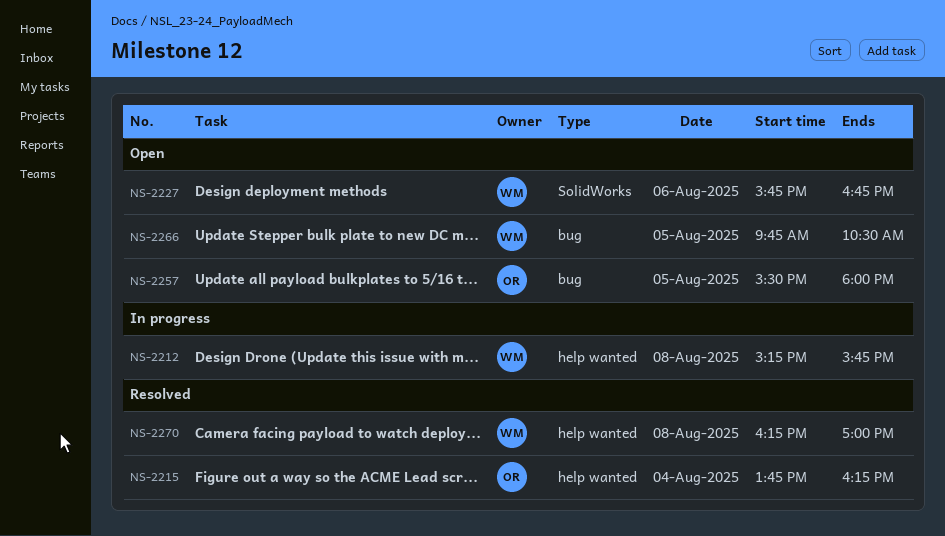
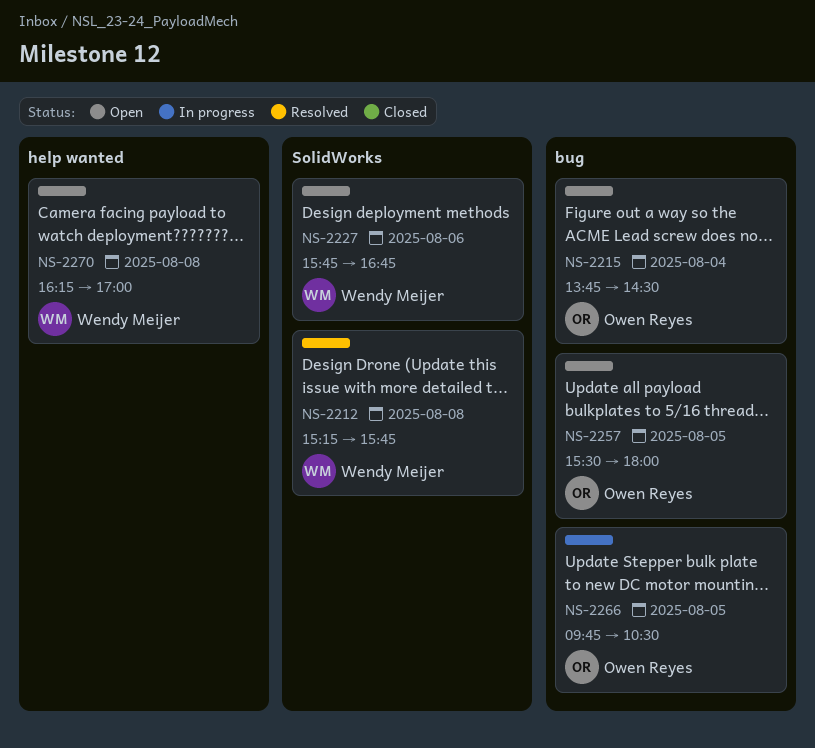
NS-2212, status: In progress -> Resolved
NS-2212, label: help wanted -> SolidWorks
NS-2215, status: Resolved -> Open
NS-2215, label: help wanted -> bug
NS-2215, ends: 16:15 -> 14:30
NS-2266, status: Open -> In progress
NS-2266, owner: Wendy Meijer -> Owen Reyes
NS-2270, status: Resolved -> Open

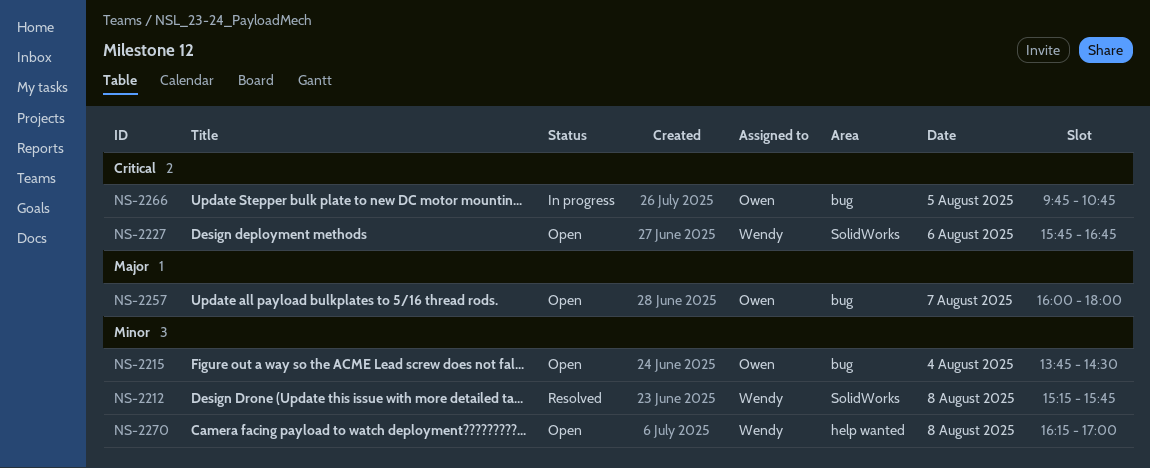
NS-2257, day: Aug 5 -> Aug 7
NS-2257, begins: 15:30 -> 16:00
NS-2266, ends: 10:30 -> 10:45

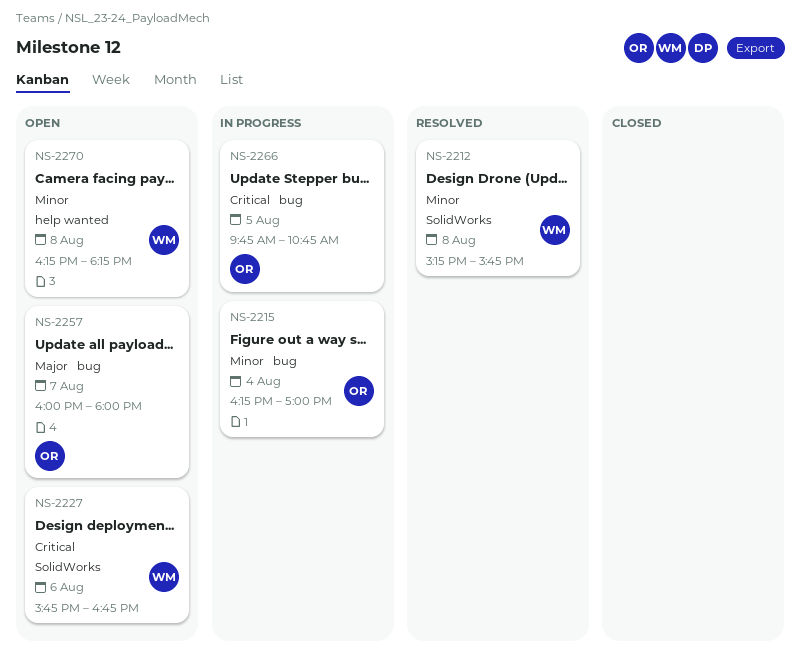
NS-2215, status: Open -> In progress
NS-2215, begins: 13:45 -> 16:15
NS-2215, ends: 14:30 -> 17:00
NS-2270, ends: 17:00 -> 18:15

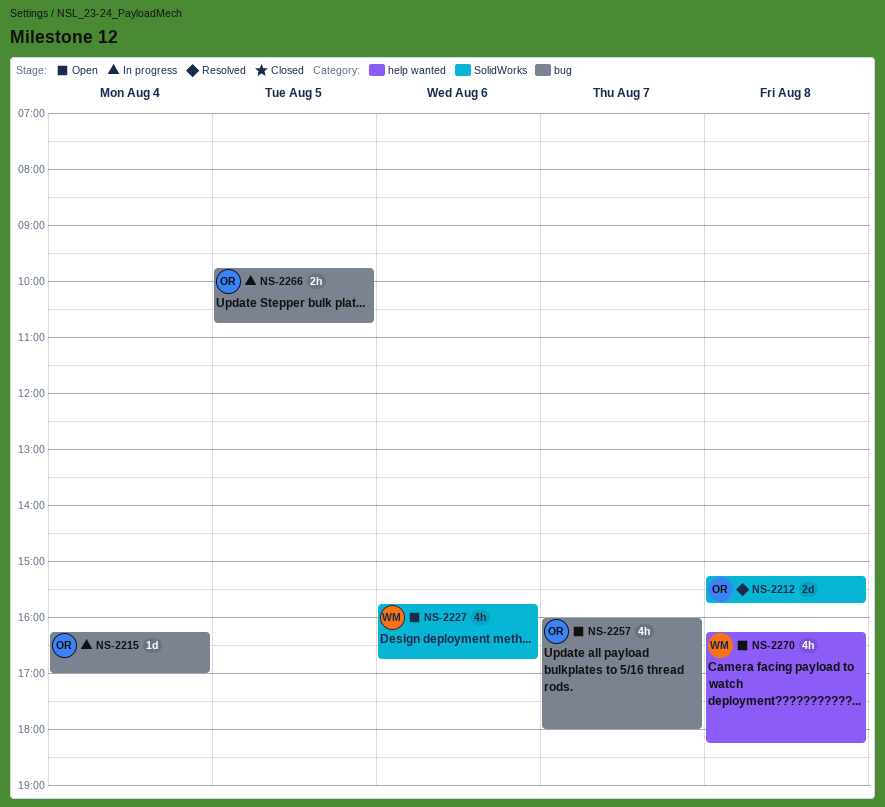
NS-2212, owner: WM -> OR

